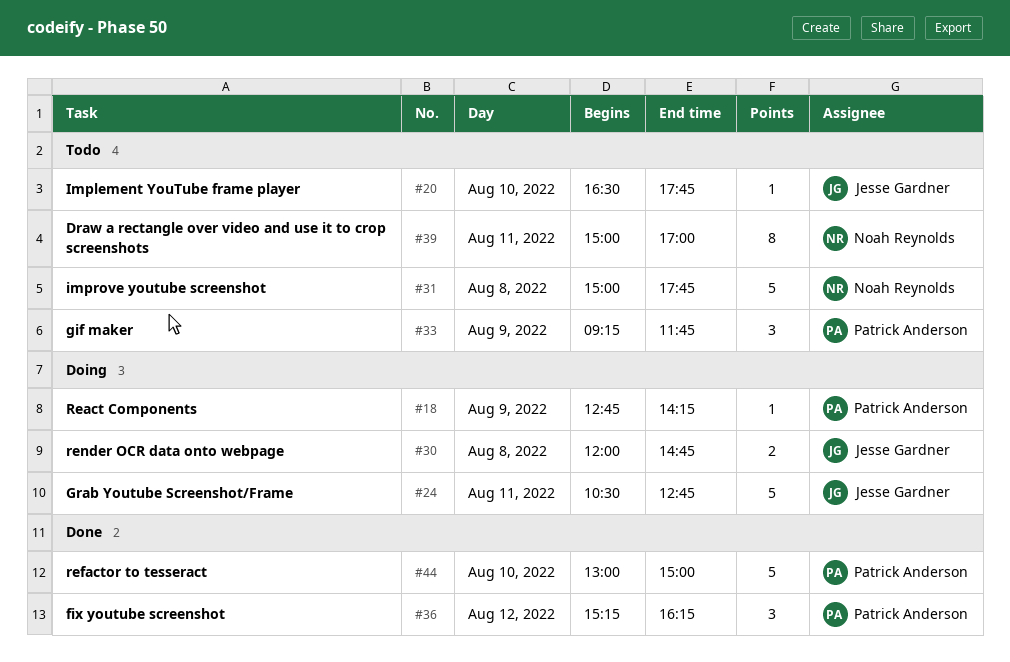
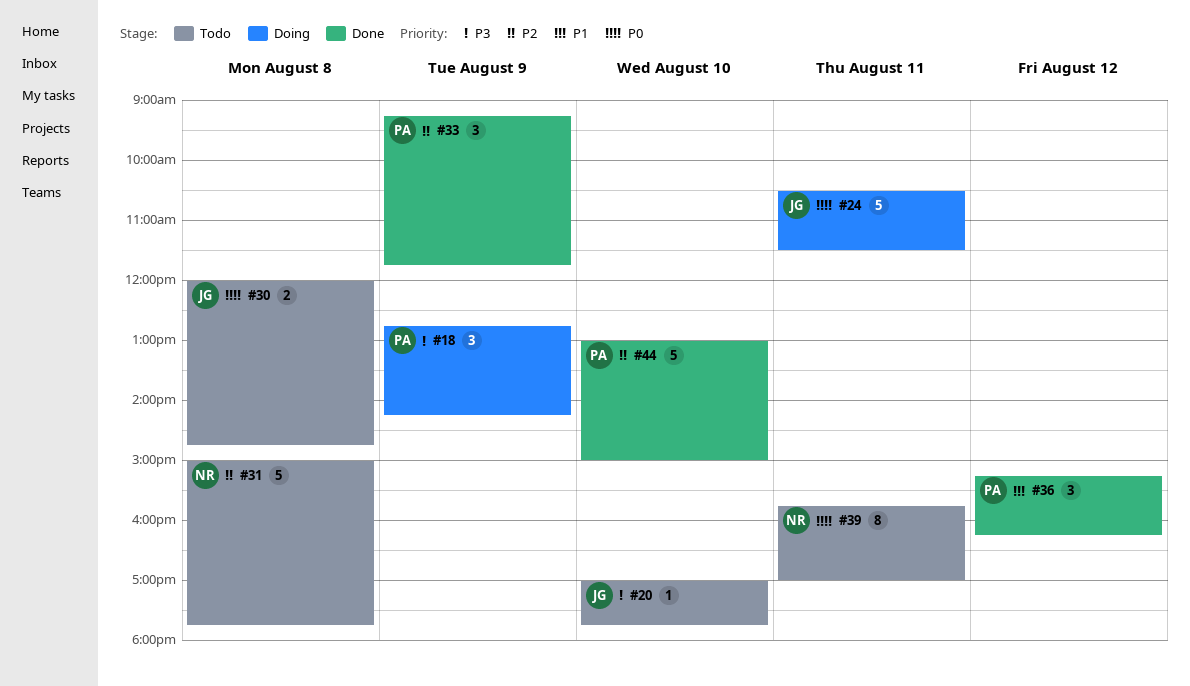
#18, estimate: 1 -> 3
#20, begins: 16:30 -> 17:00
#24, ends: 12:45 -> 11:30
#30, status: Doing -> Todo
#33, status: Todo -> Done
#39, begins: 15:00 -> 15:45

